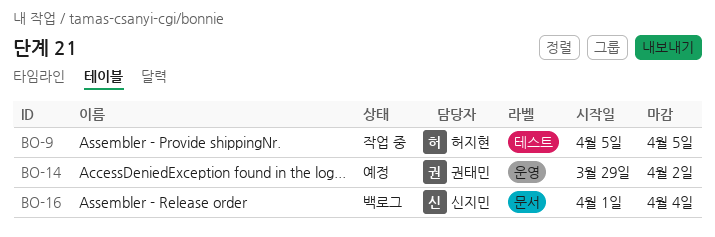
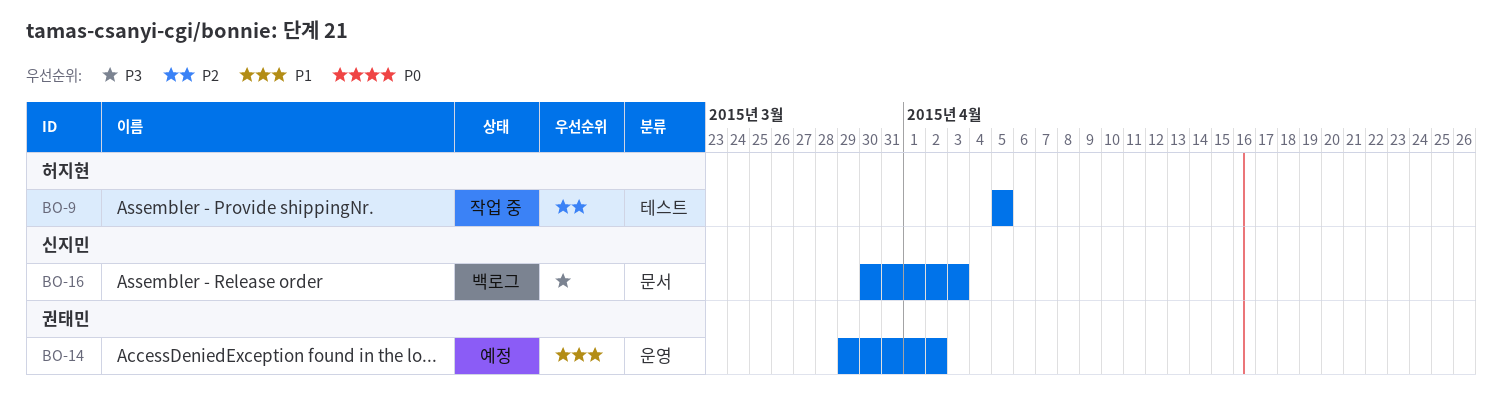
BO-16, start: Apr 1 -> Mar 30
BO-16, due: Apr 4 -> Apr 3

